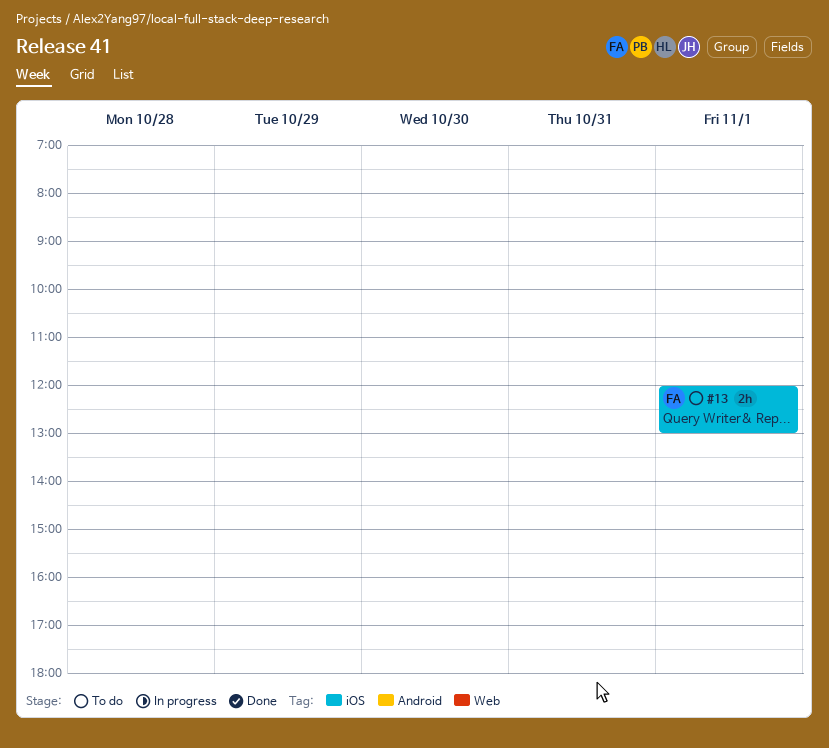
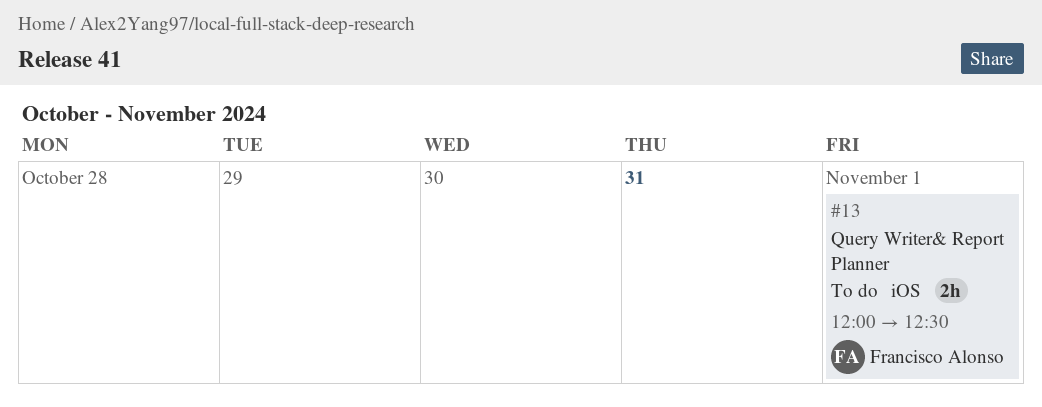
#13, ends: 13:00 -> 12:30

